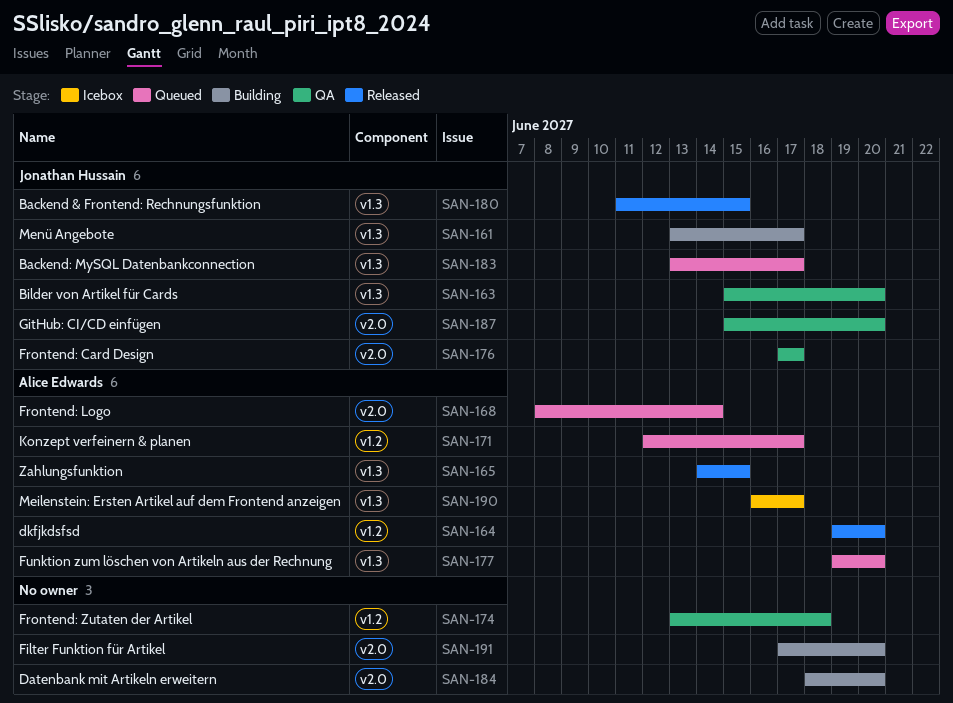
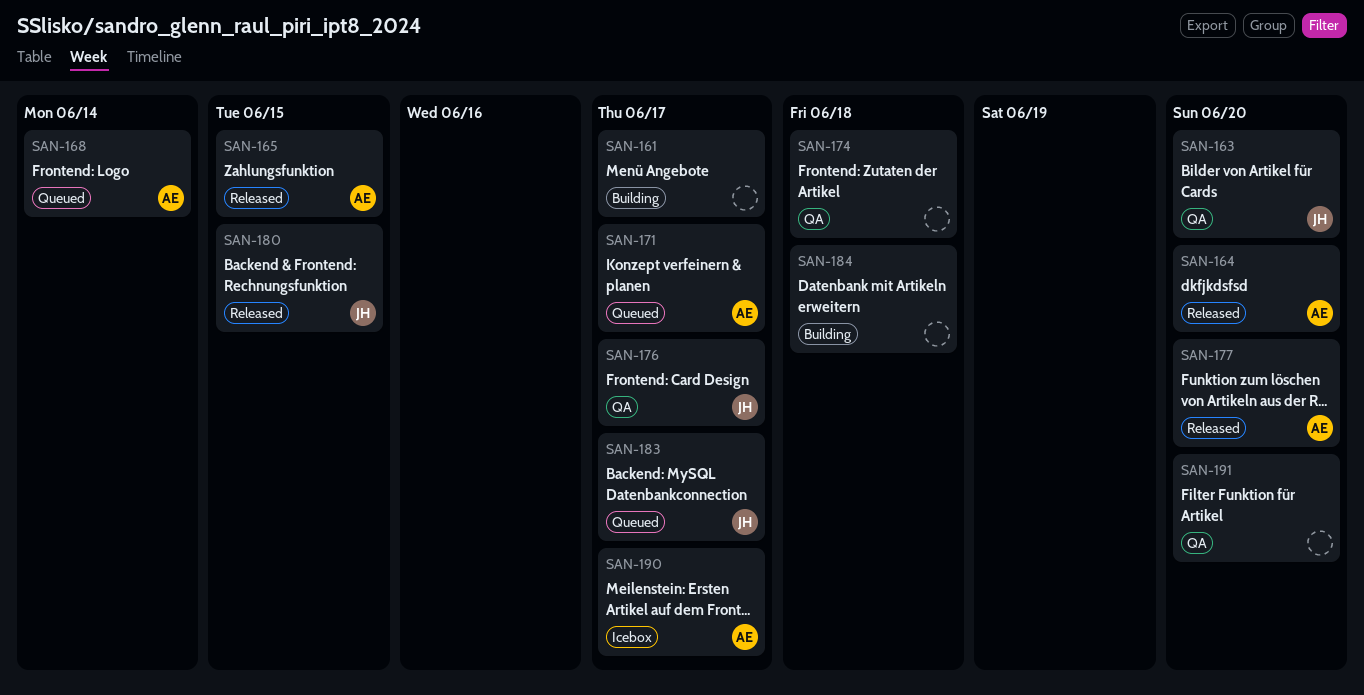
SAN-161, owner: Jonathan Hussain -> none
SAN-177, status: Queued -> Released
SAN-184, due: Jun 20 -> Jun 18
SAN-187: present -> none
SAN-191, status: Building -> QA

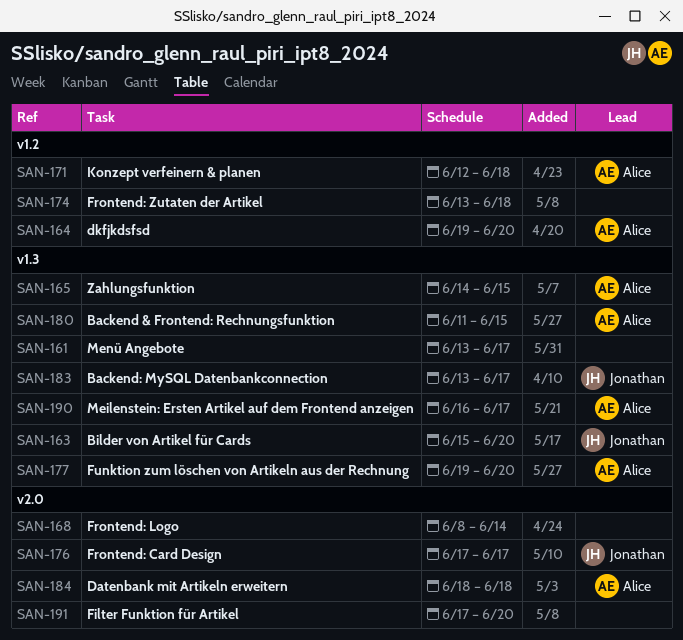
SAN-168, owner: Alice -> none
SAN-171, due: Jun 17 -> Jun 18
SAN-180, owner: Jonathan -> Alice
SAN-184, owner: none -> Alice

